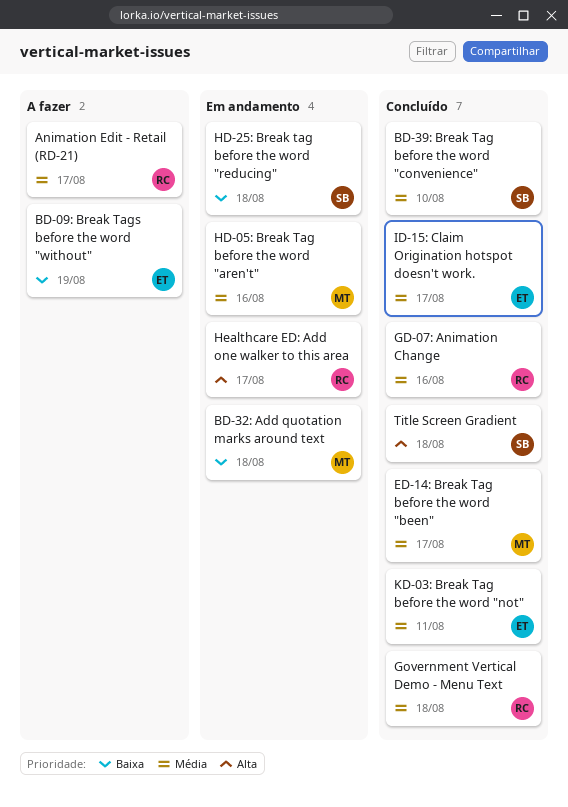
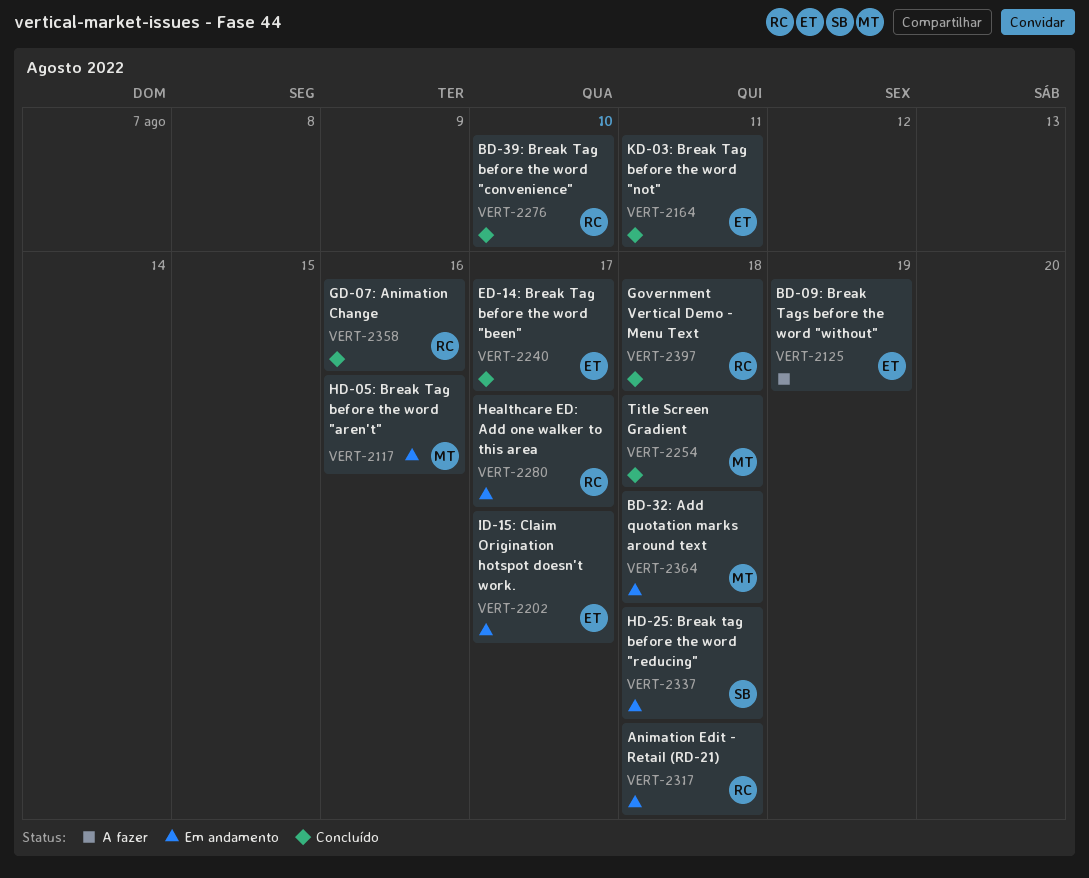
Animation Edit - Retail (RD-21), status: A fazer -> Em andamento
Animation Edit - Retail (RD-21), due: Aug 17 -> Aug 18
BD-39: Break Tag before the word "convenience", owner: SB -> RC
ED-14: Break Tag before the word "been", owner: MT -> ET
ID-15: Claim Origination hotspot doesn't work., status: Concluído -> Em andamento
Title Screen Gradient, owner: SB -> MT

